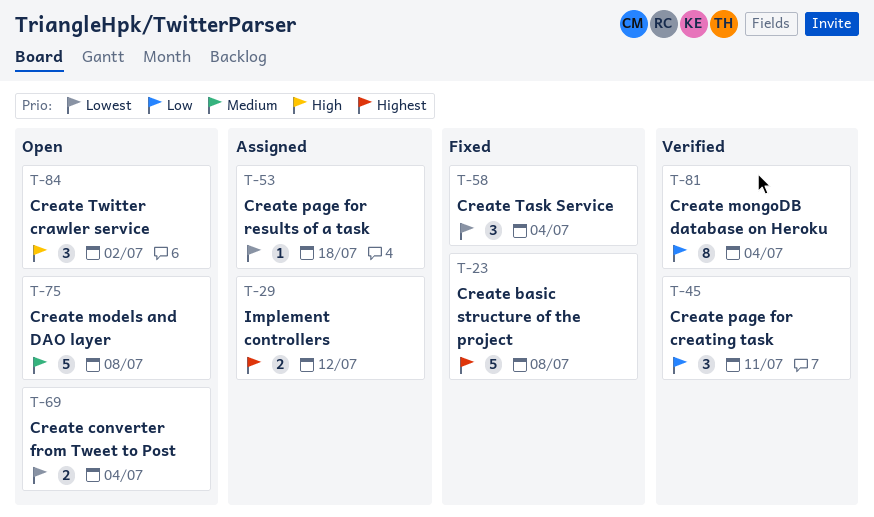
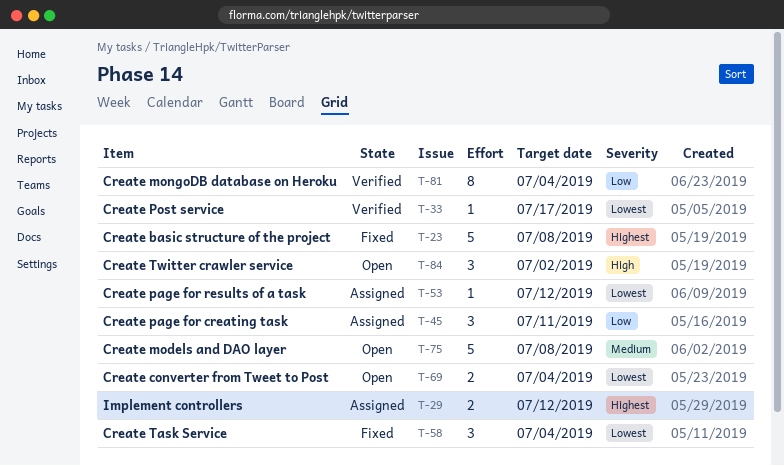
T-33: none -> present
T-45, status: Verified -> Assigned
T-53, due: Jul 18 -> Jul 12

